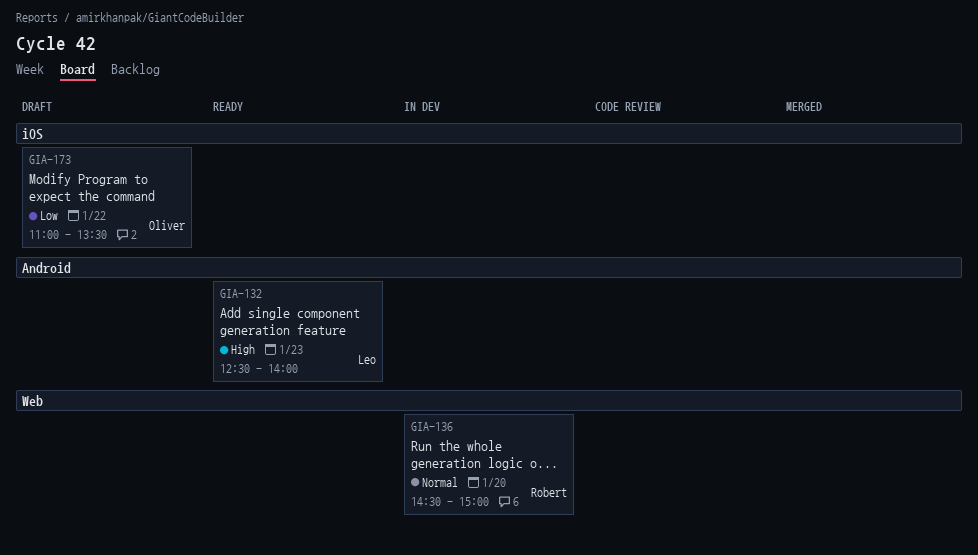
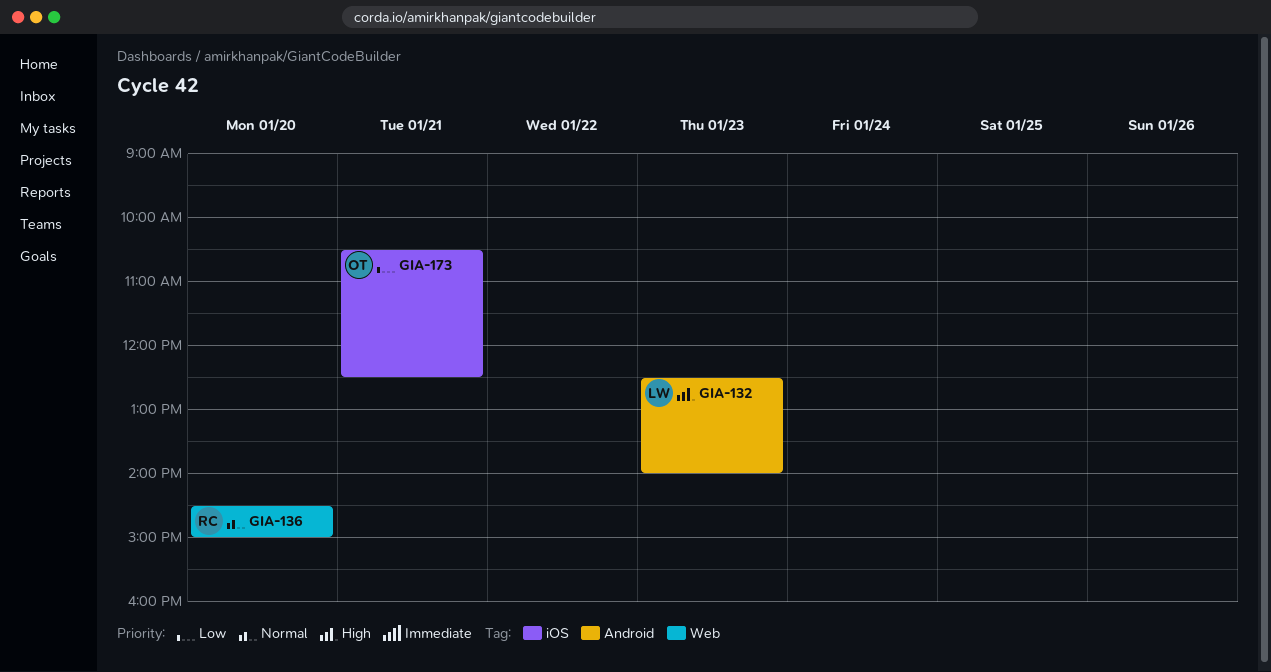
GIA-173, day: Jan 22 -> Jan 21
GIA-173, begins: 11:00 -> 10:30
GIA-173, ends: 13:30 -> 12:30

